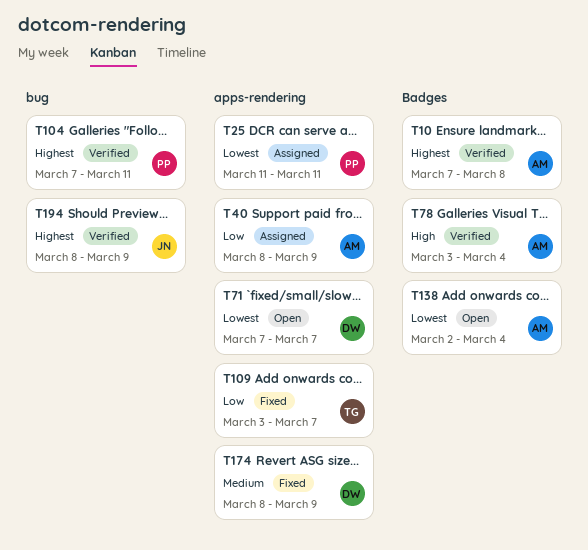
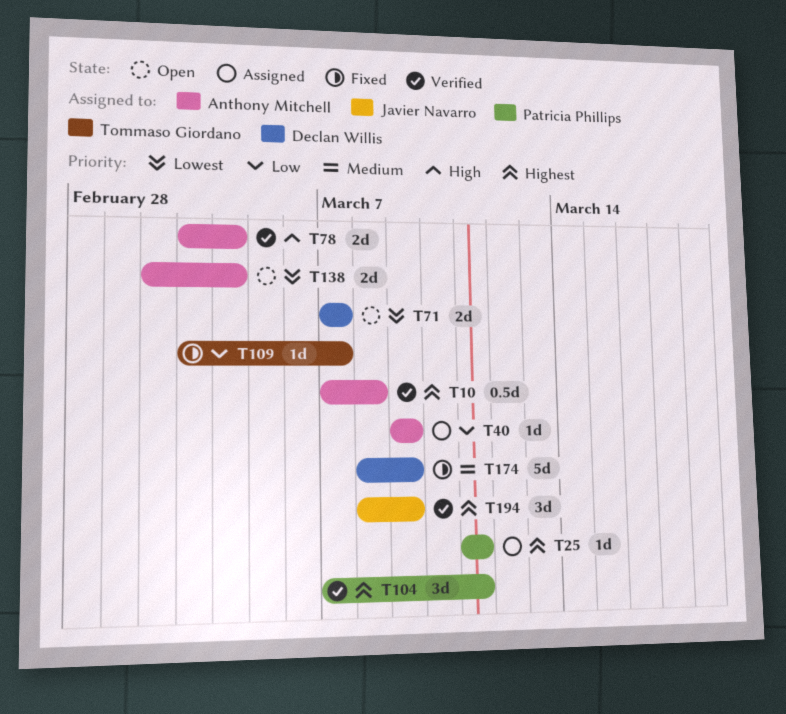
T25, priority: Lowest -> Highest
T40, start: Mar 8 -> Mar 9

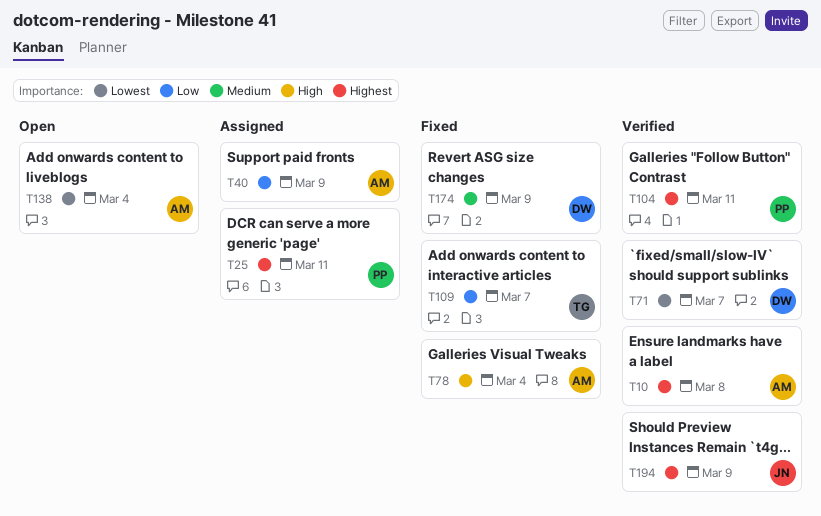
T71, status: Open -> Verified
T78, status: Verified -> Fixed

